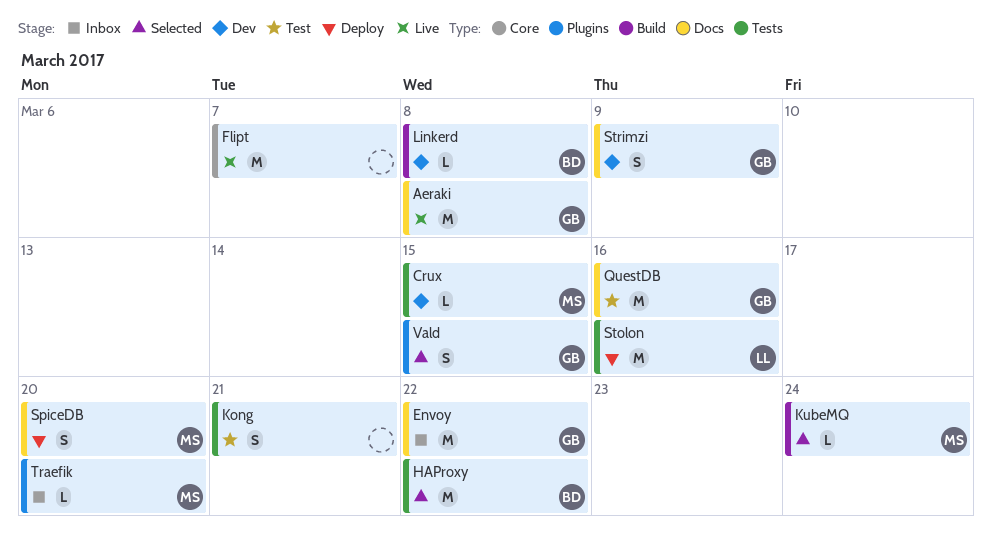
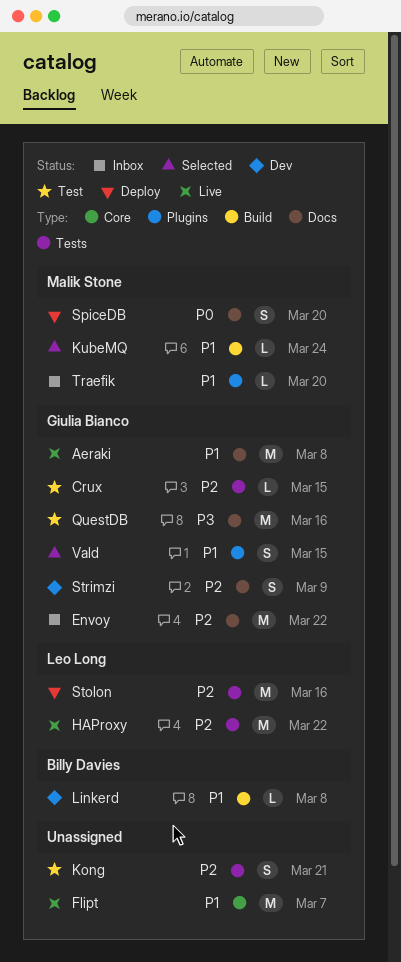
Crux, status: Dev -> Test
Crux, owner: Malik Stone -> Giulia Bianco
HAProxy, status: Selected -> Live
HAProxy, owner: Billy Davies -> Leo Long

